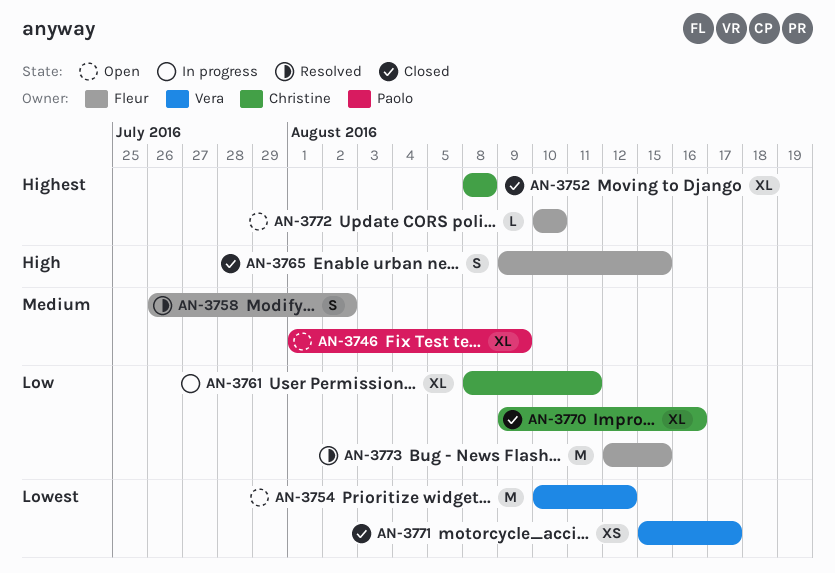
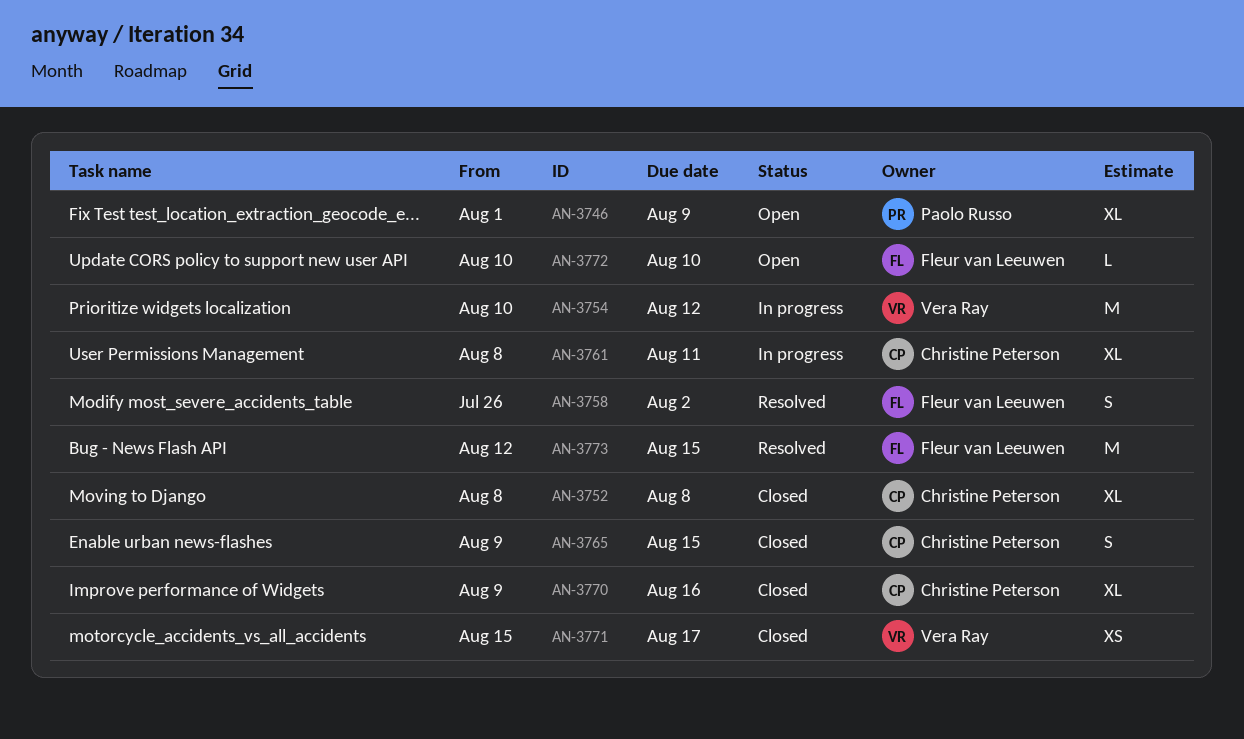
AN-3754, status: Open -> In progress
AN-3765, owner: Fleur van Leeuwen -> Christine Peterson

